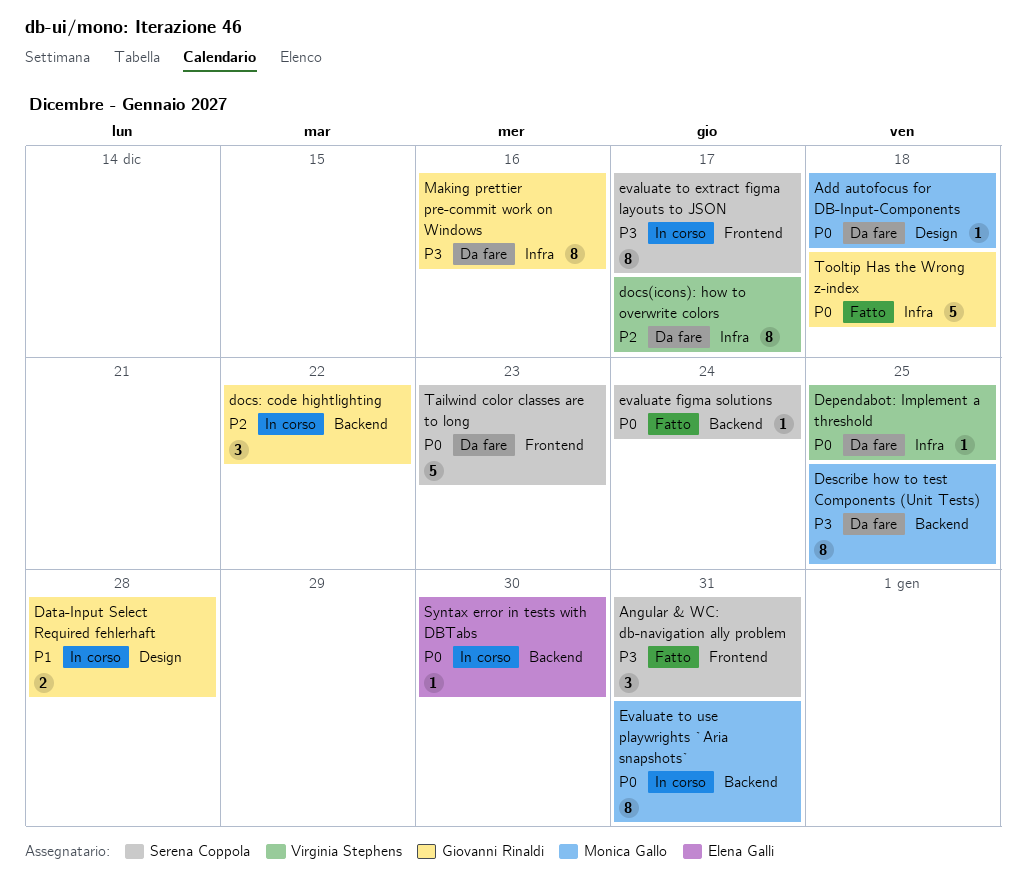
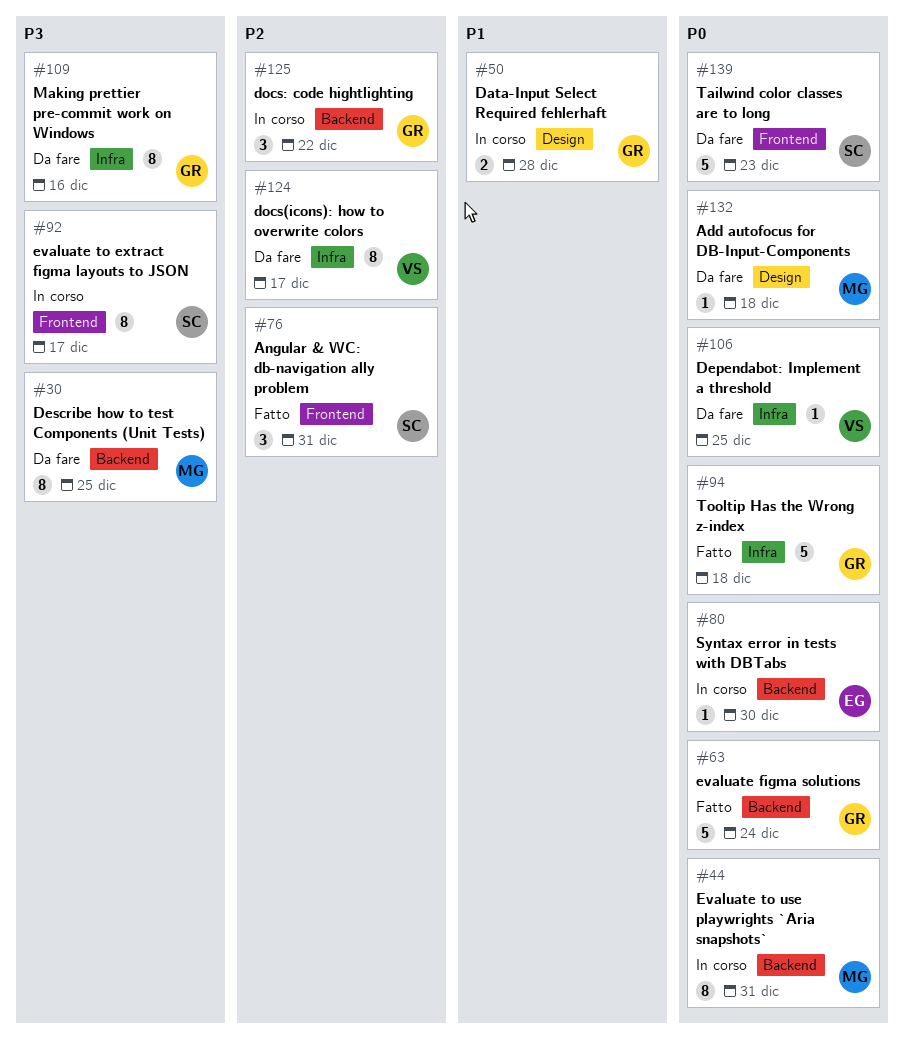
Angular & WC: db-navigation ally problem, priority: P3 -> P2
evaluate figma solutions, owner: Serena Coppola -> Giovanni Rinaldi
evaluate figma solutions, estimate: 1 -> 5

